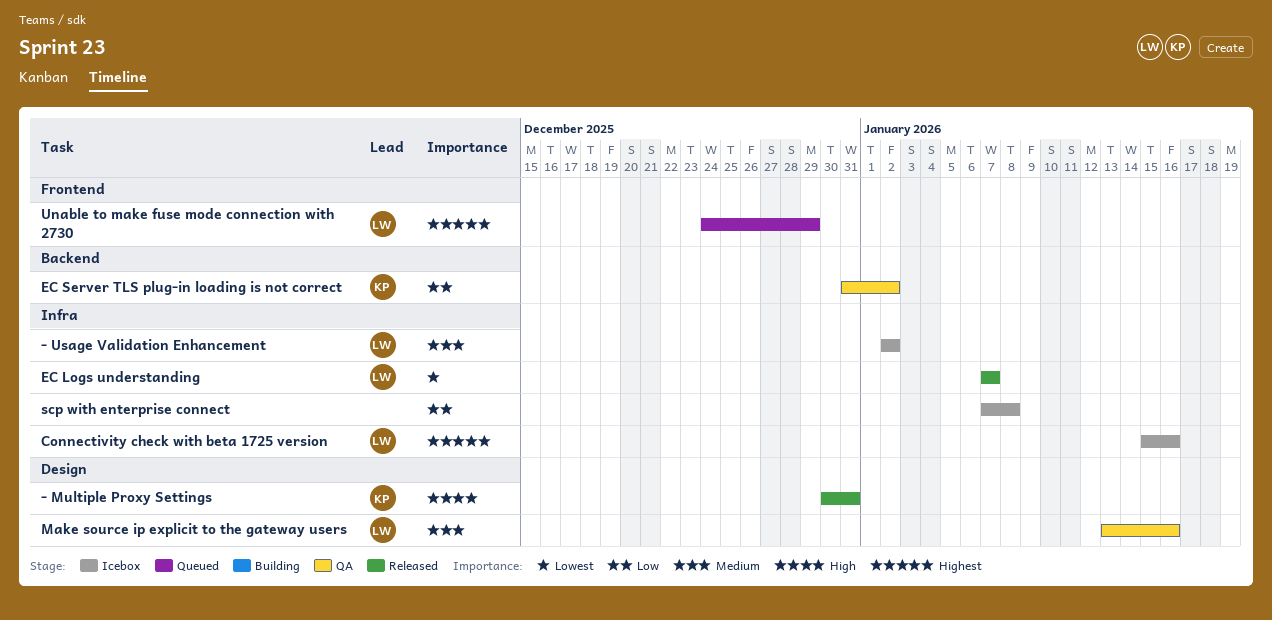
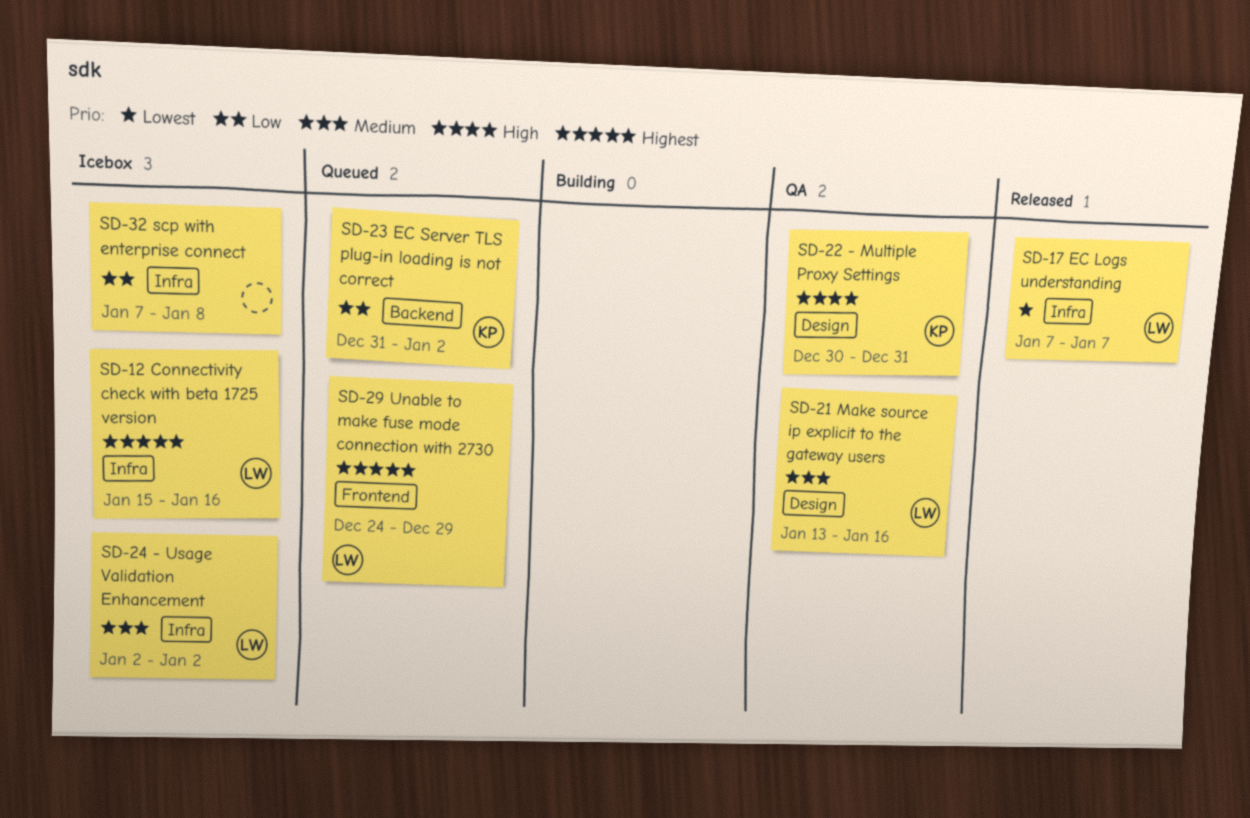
- Multiple Proxy Settings, status: Released -> QA
EC Server TLS plug-in loading is not correct, status: QA -> Queued

